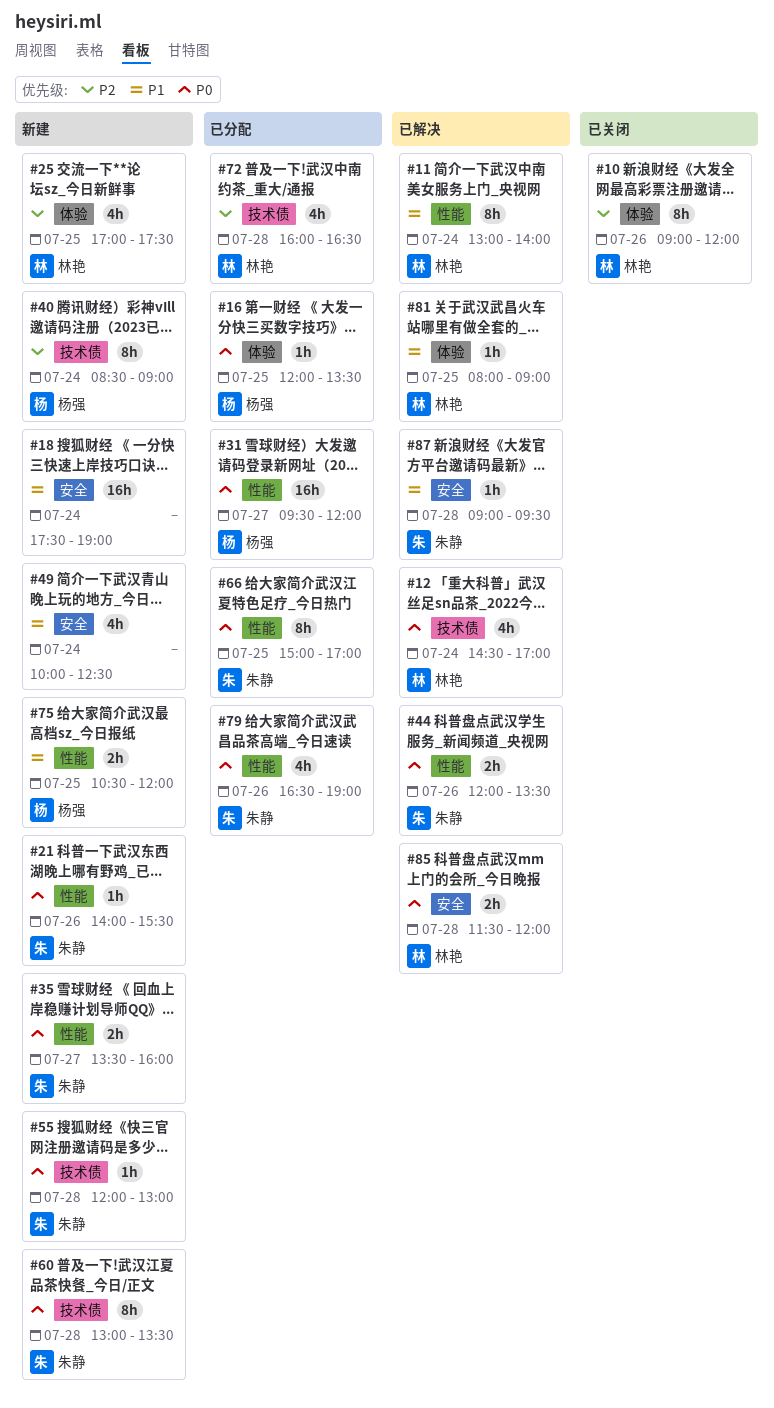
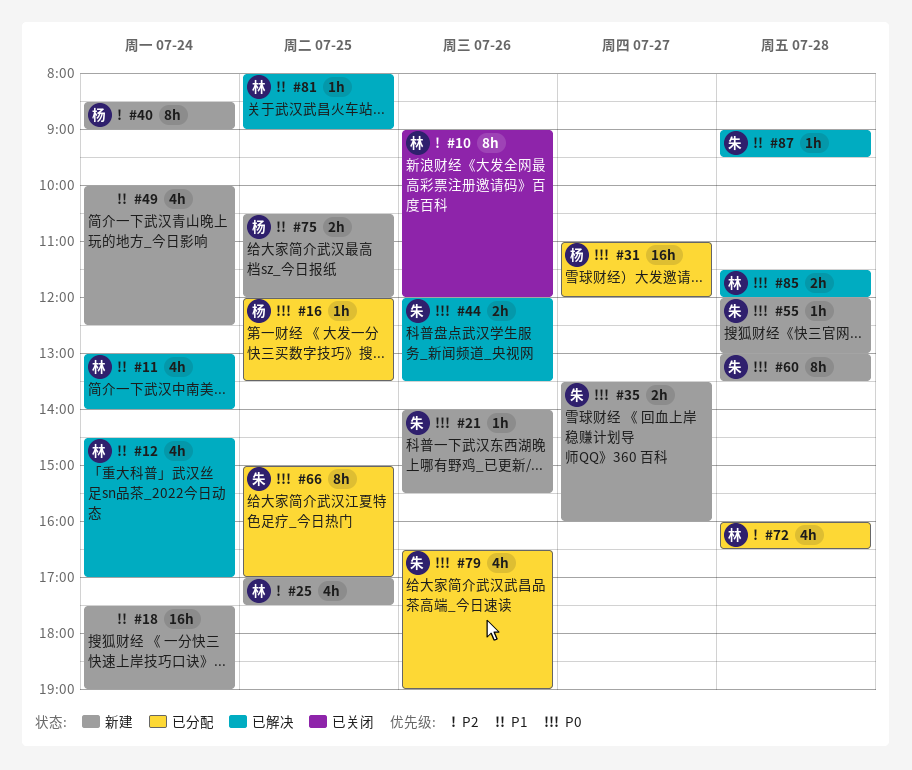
#11, estimate: 8h -> 4h
#12, priority: P0 -> P1
#31, begins: 09:30 -> 11:00

